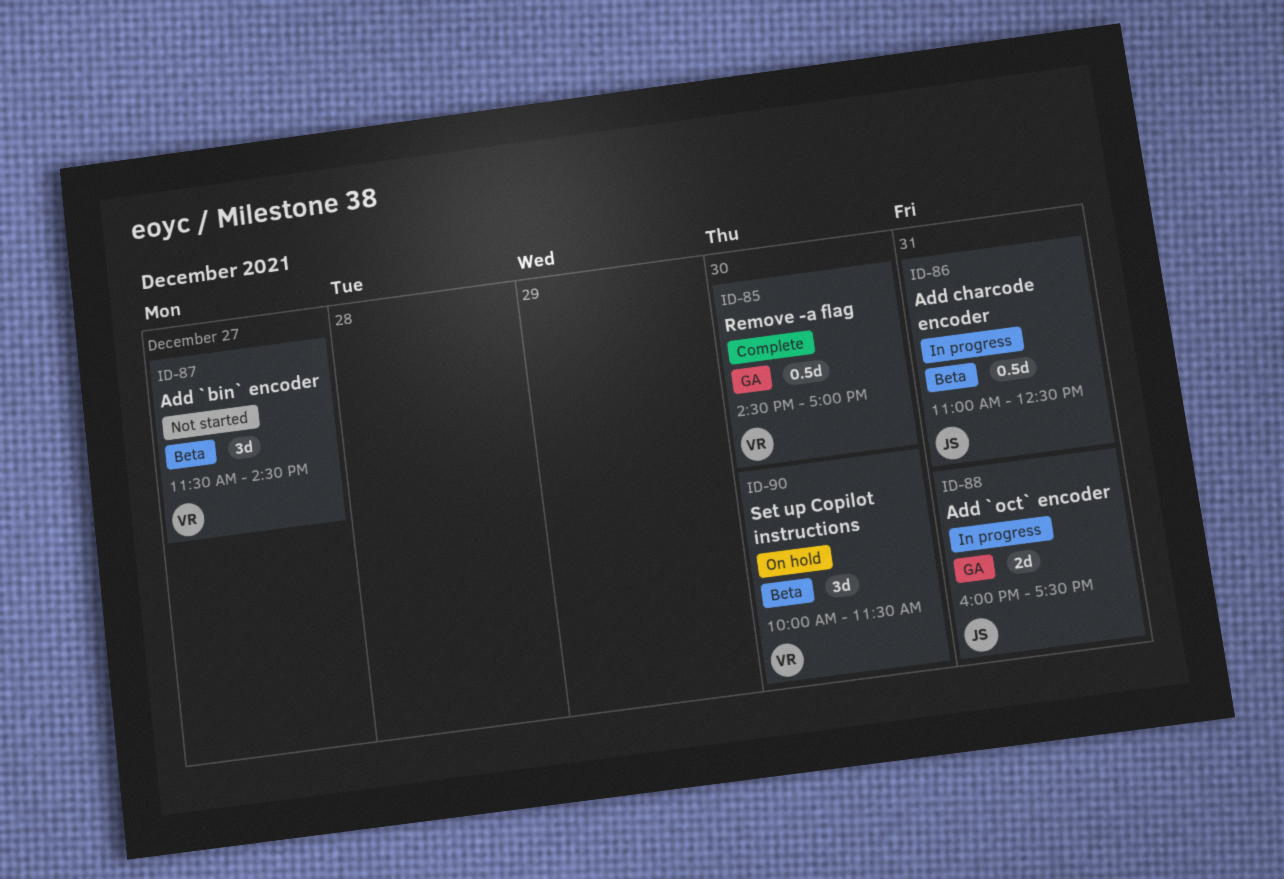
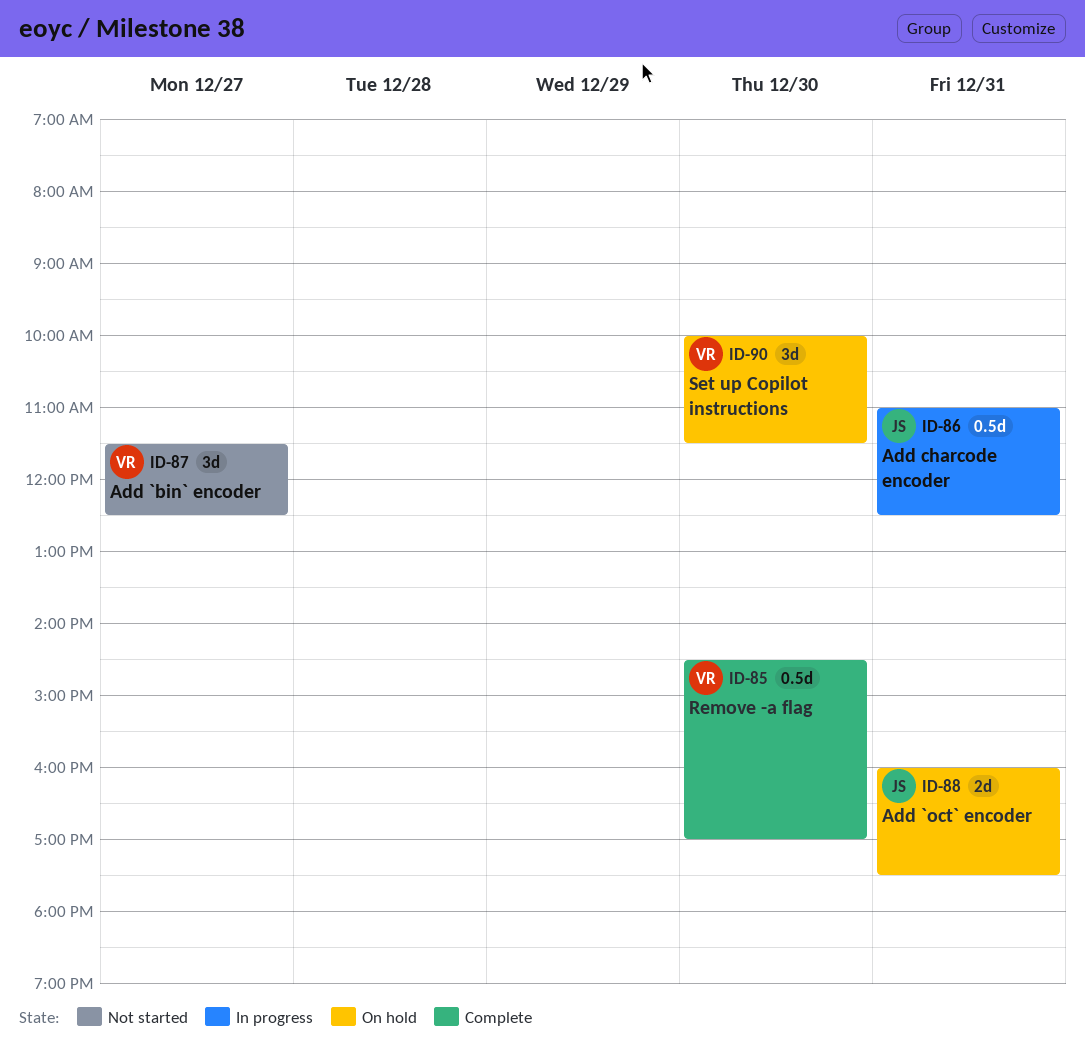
ID-87, ends: 14:30 -> 12:30
ID-88, status: In progress -> On hold

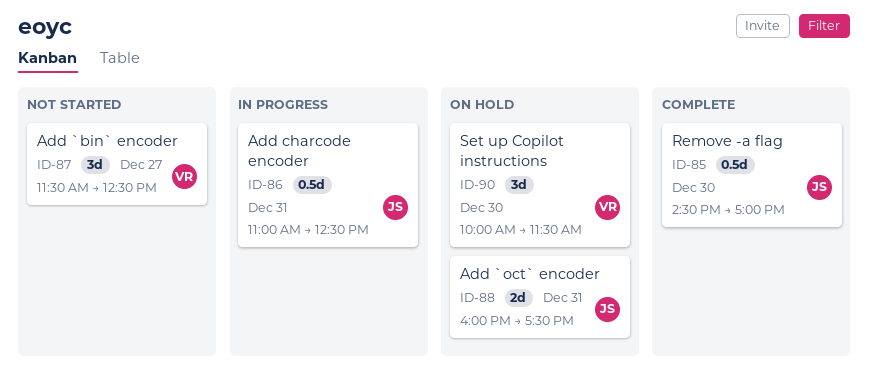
ID-85, owner: VR -> JS

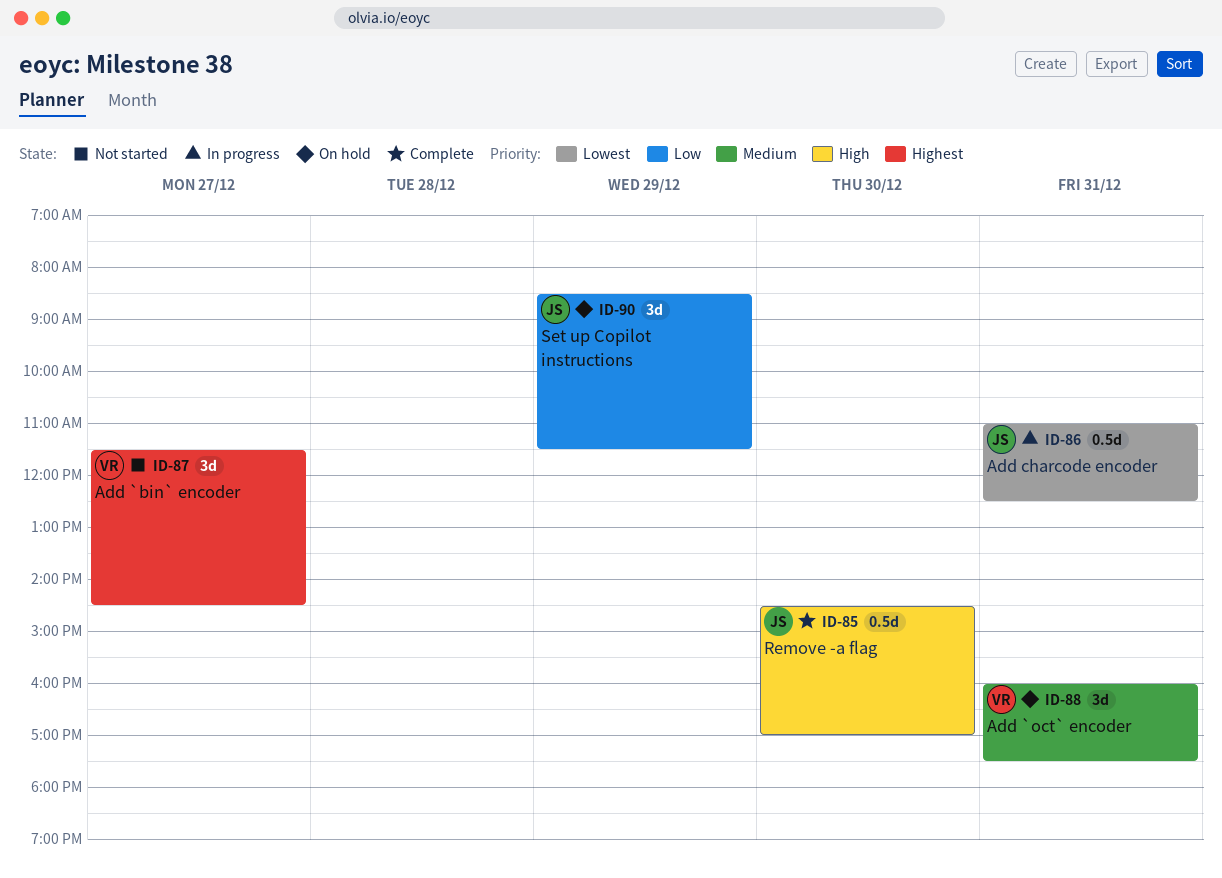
ID-87, ends: 12:30 -> 14:30
ID-88, owner: JS -> VR
ID-88, estimate: 2d -> 3d
ID-90, owner: VR -> JS
ID-90, day: Dec 30 -> Dec 29
ID-90, begins: 10:00 -> 08:30

